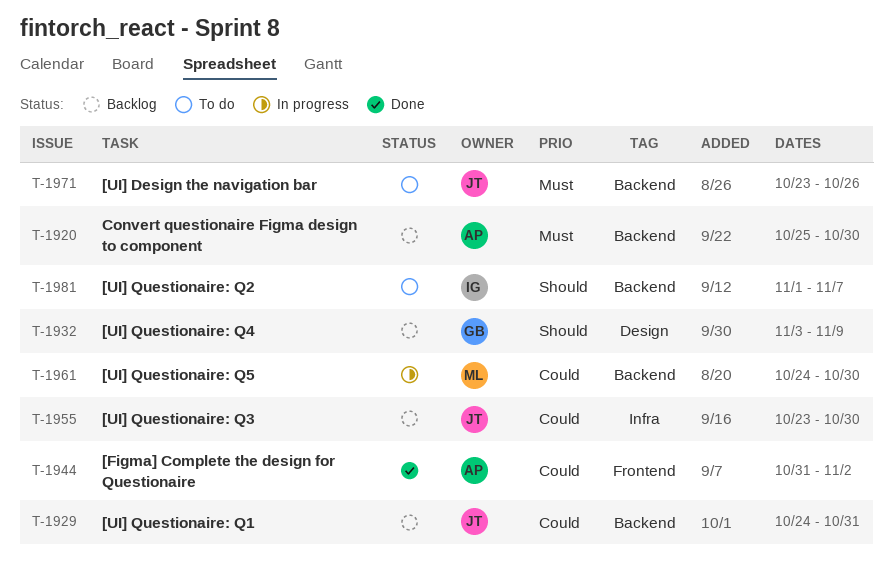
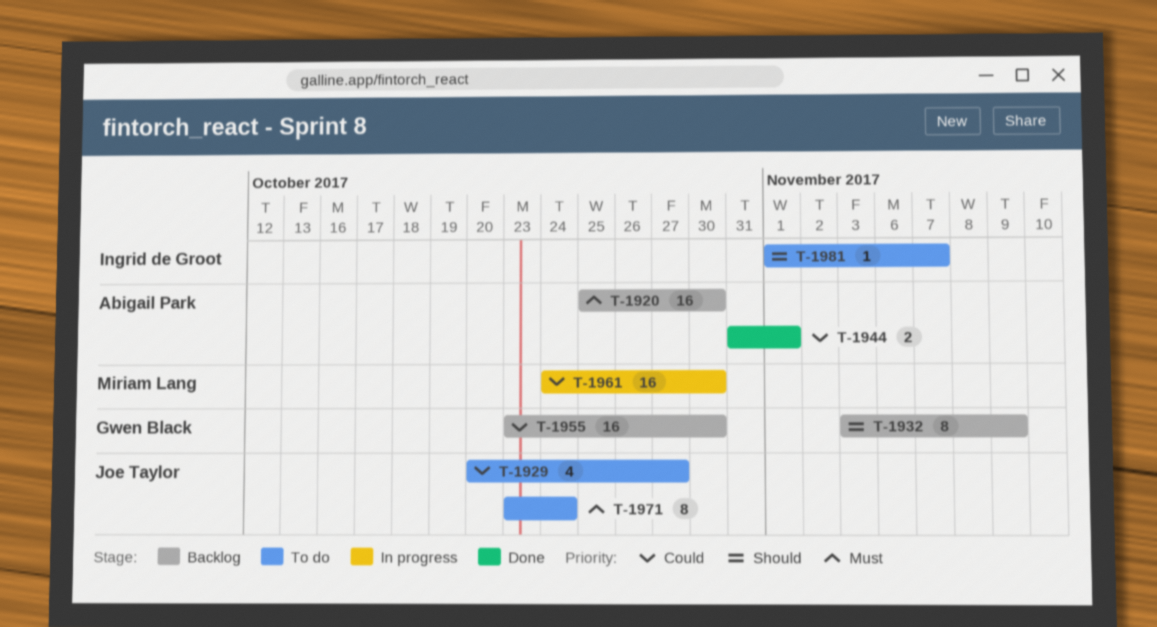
T-1929, status: Backlog -> To do
T-1929, start: Oct 24 -> Oct 20
T-1929, due: Oct 31 -> Oct 27
T-1944, due: Nov 2 -> Nov 1
T-1955, owner: Joe Taylor -> Gwen Black
T-1971, due: Oct 26 -> Oct 24

